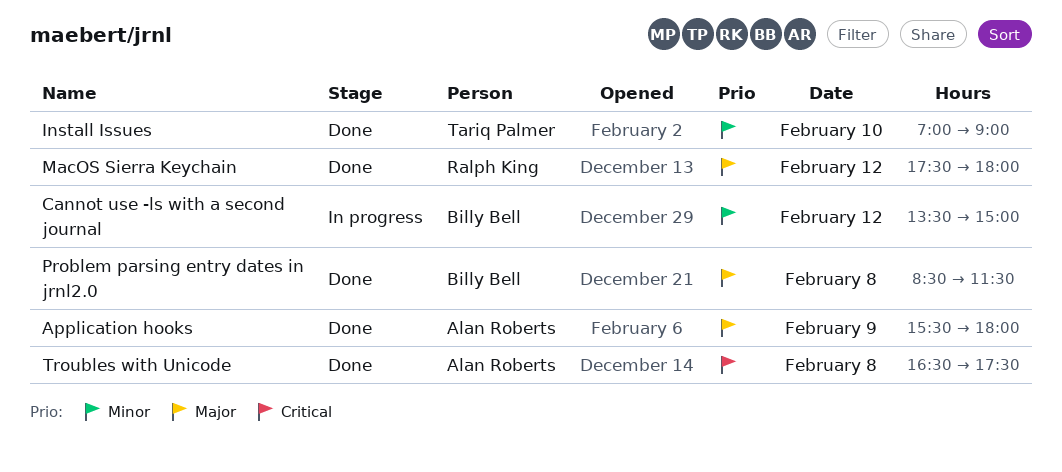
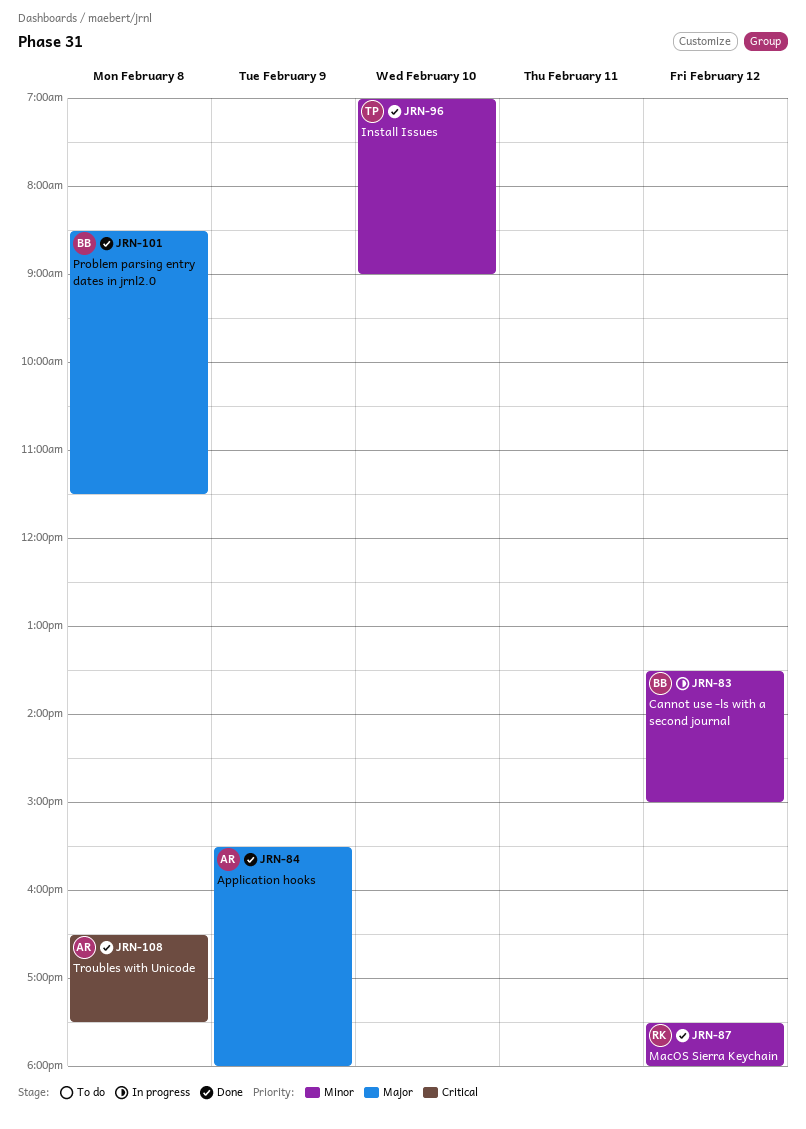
MacOS Sierra Keychain, priority: Major -> Minor

